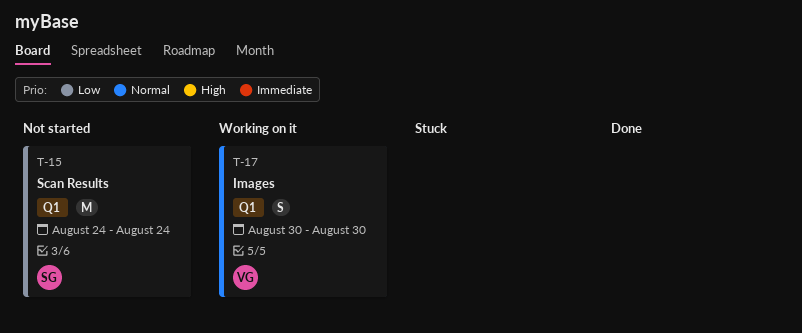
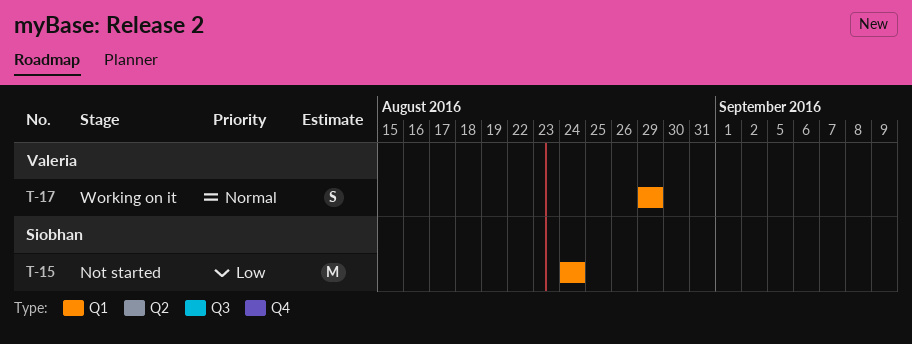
T-17, start: Aug 30 -> Aug 29
T-17, due: Aug 30 -> Aug 29

